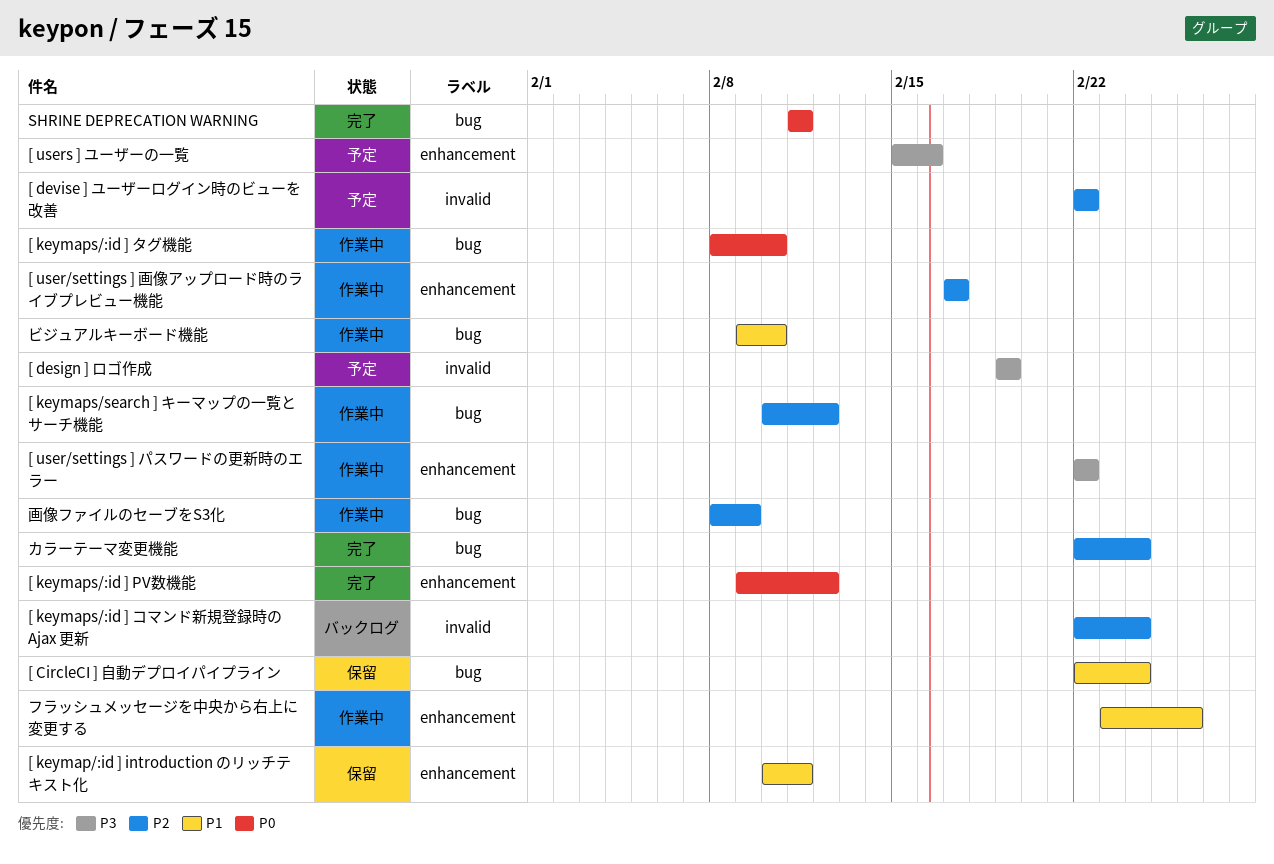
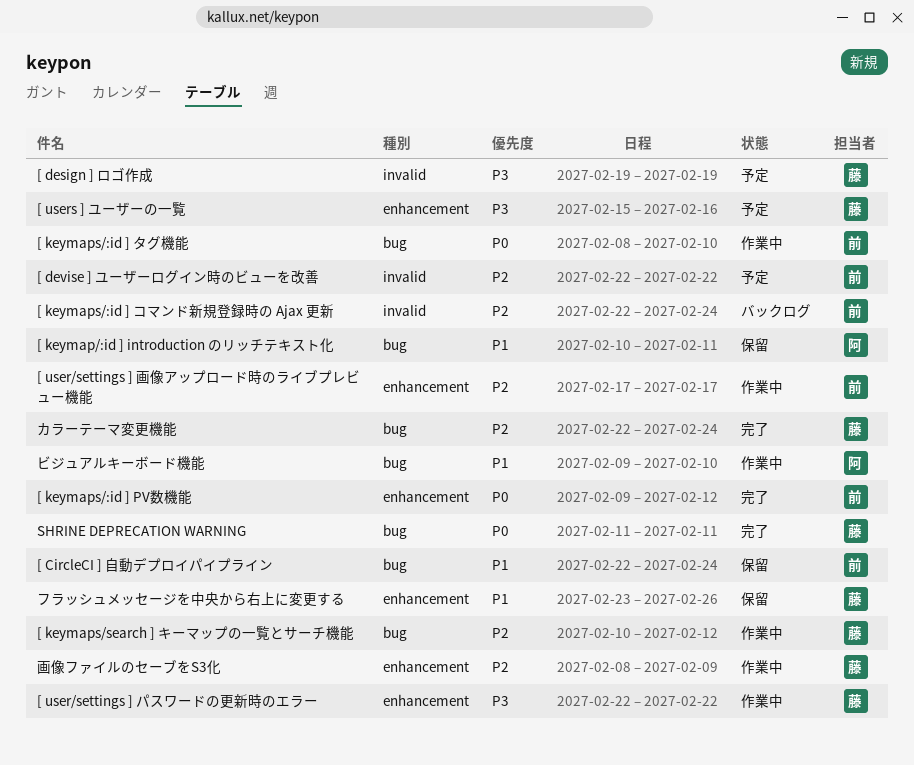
[ keymap/:id ] introduction のリッチテキスト化, label: enhancement -> bug
フラッシュメッセージを中央から右上に変更する, status: 作業中 -> 保留
画像ファイルのセーブをS3化, label: bug -> enhancement

